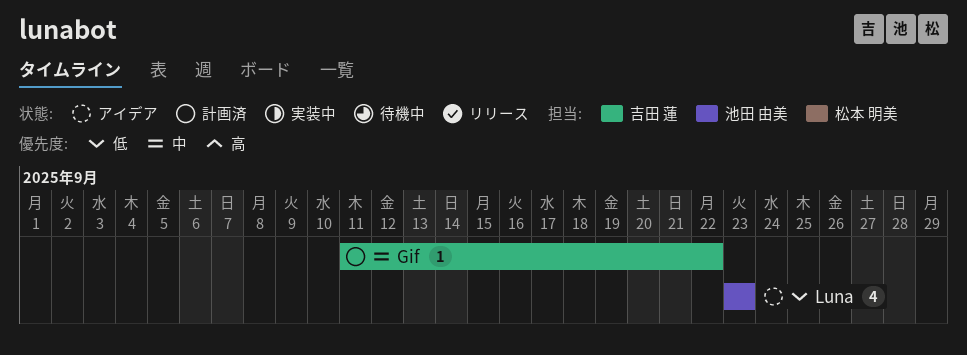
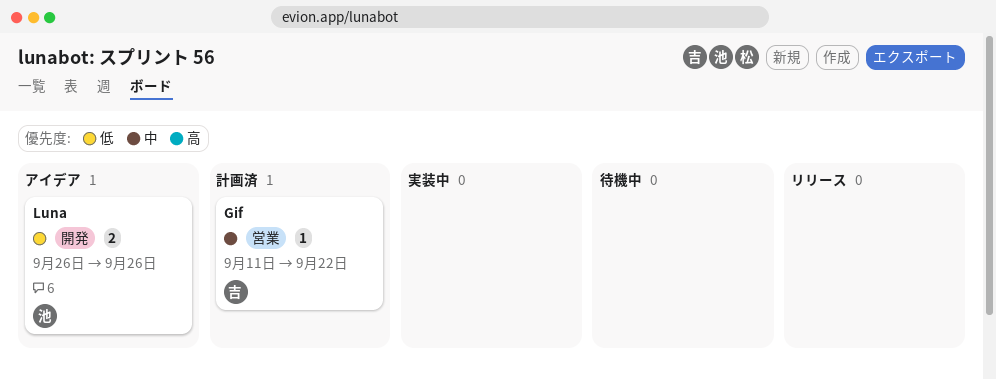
Luna, estimate: 4 -> 2
Luna, start: Sep 23 -> Sep 26
Luna, due: Sep 23 -> Sep 26

